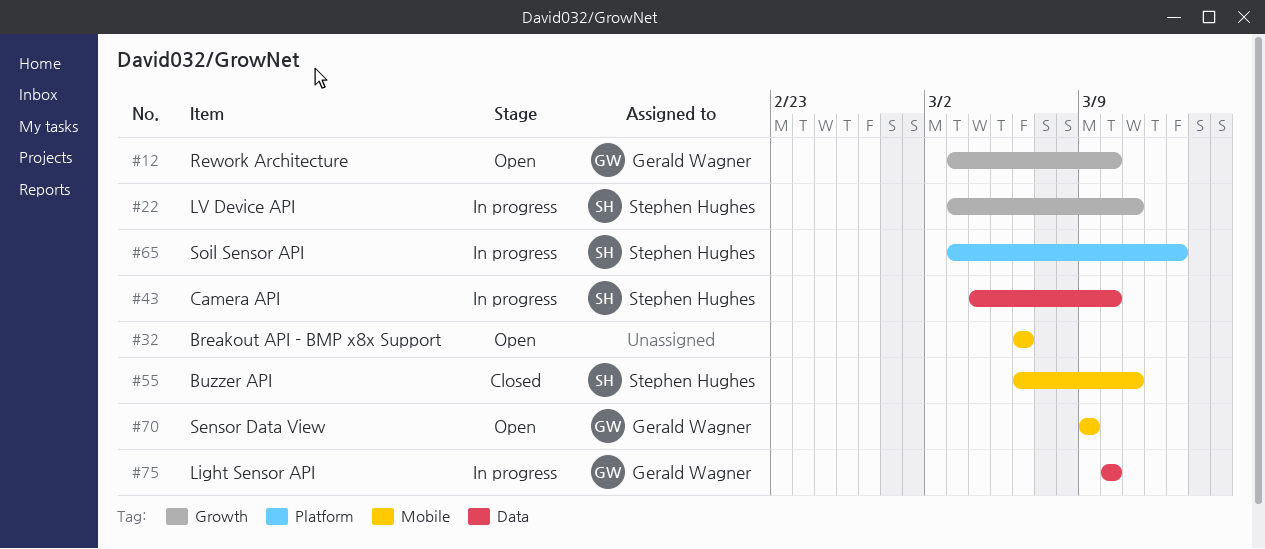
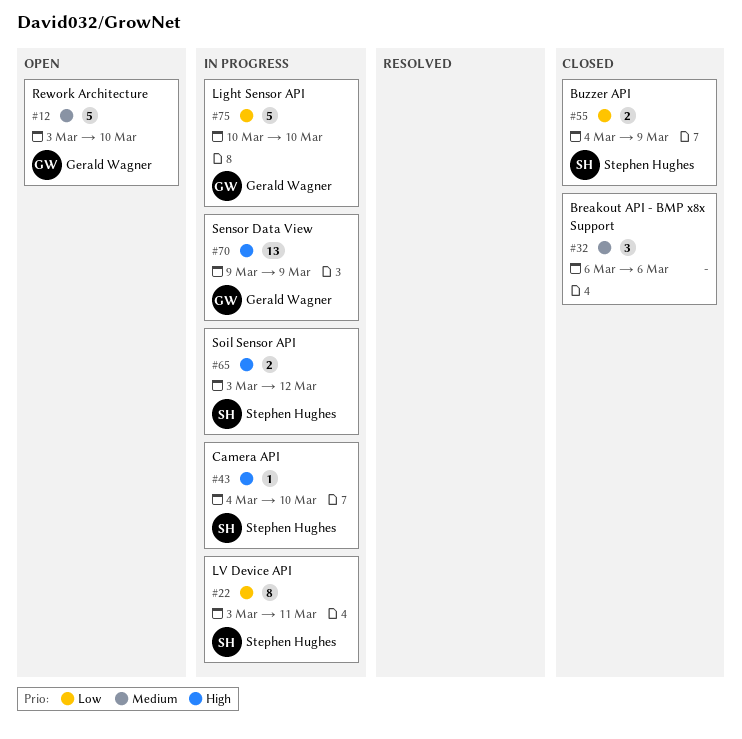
#32, status: Open -> Closed
#55, start: Mar 6 -> Mar 4
#55, due: Mar 11 -> Mar 9
#65, due: Mar 13 -> Mar 12
#70, status: Open -> In progress

